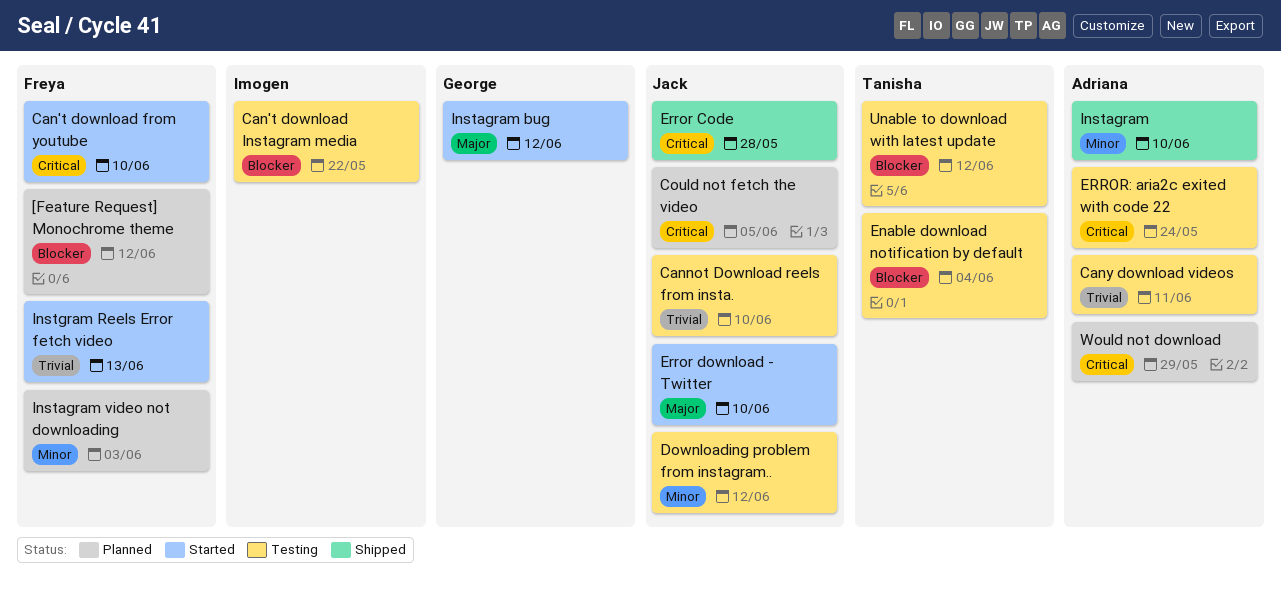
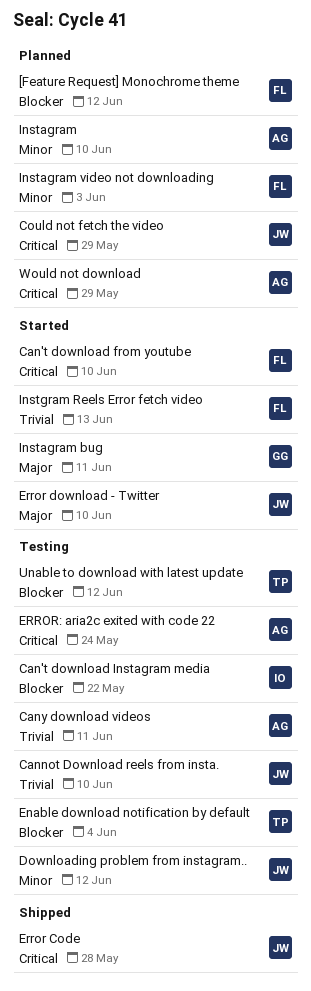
Could not fetch the video, due: Jun 5 -> May 29
Instagram, status: Shipped -> Planned
Instagram bug, due: Jun 12 -> Jun 11

